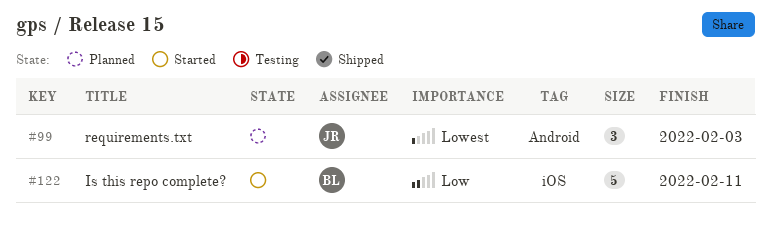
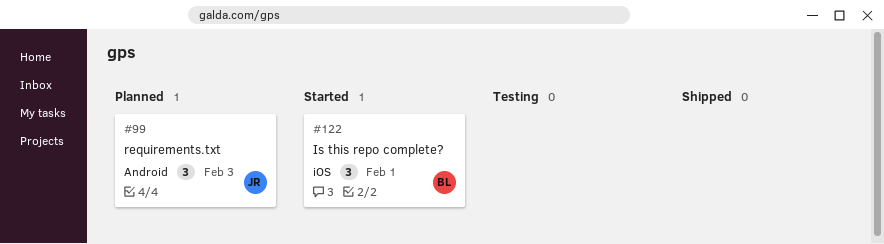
#122, estimate: 5 -> 3
#122, due: Feb 11 -> Feb 1

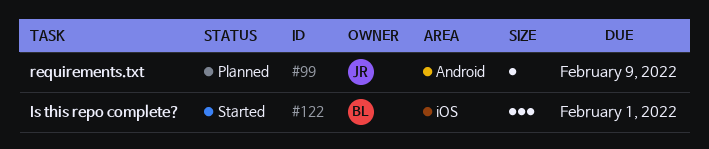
#99, estimate: 3 -> 1
#99, due: Feb 3 -> Feb 9

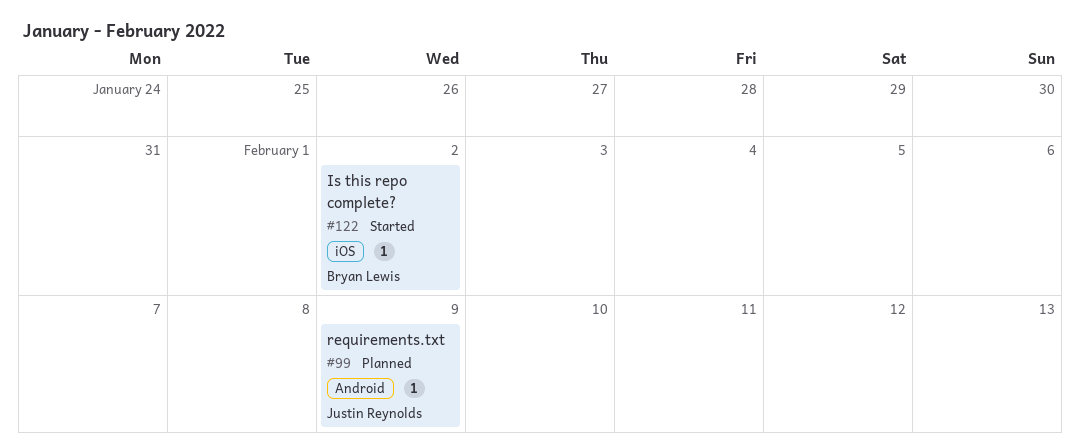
#122, estimate: 3 -> 1
#122, due: Feb 1 -> Feb 2

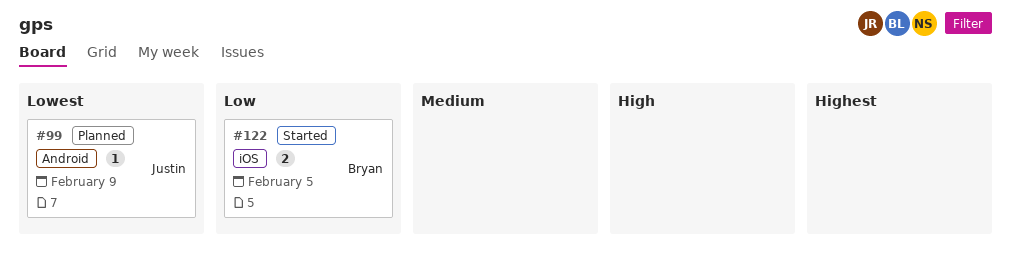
#122, estimate: 1 -> 2
#122, due: Feb 2 -> Feb 5

